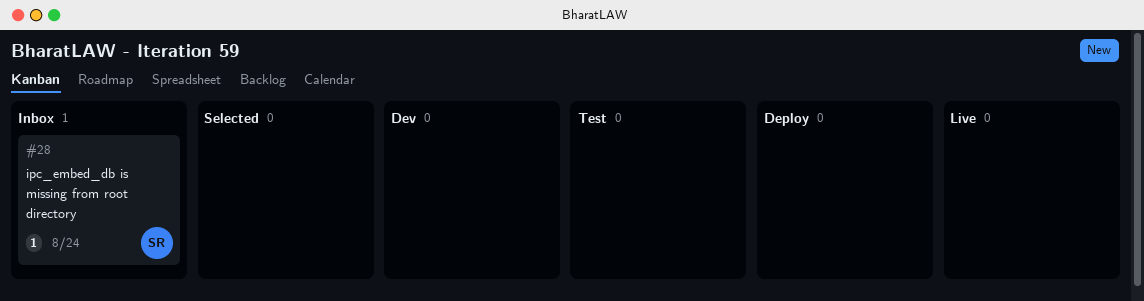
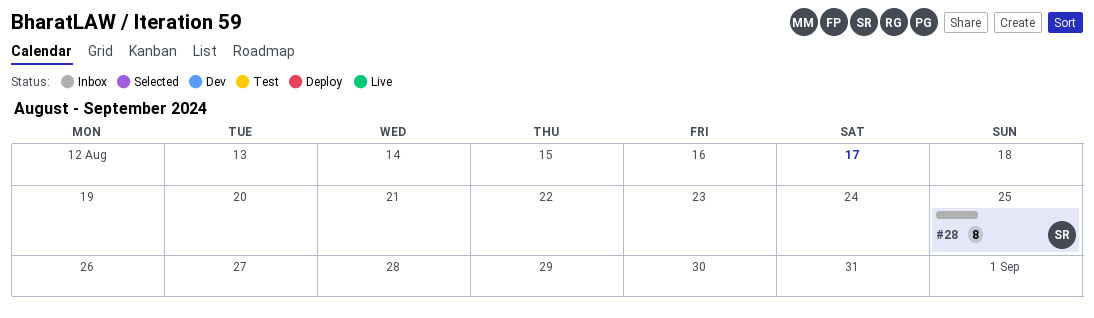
#28, estimate: 1 -> 8
#28, due: Aug 24 -> Aug 25

